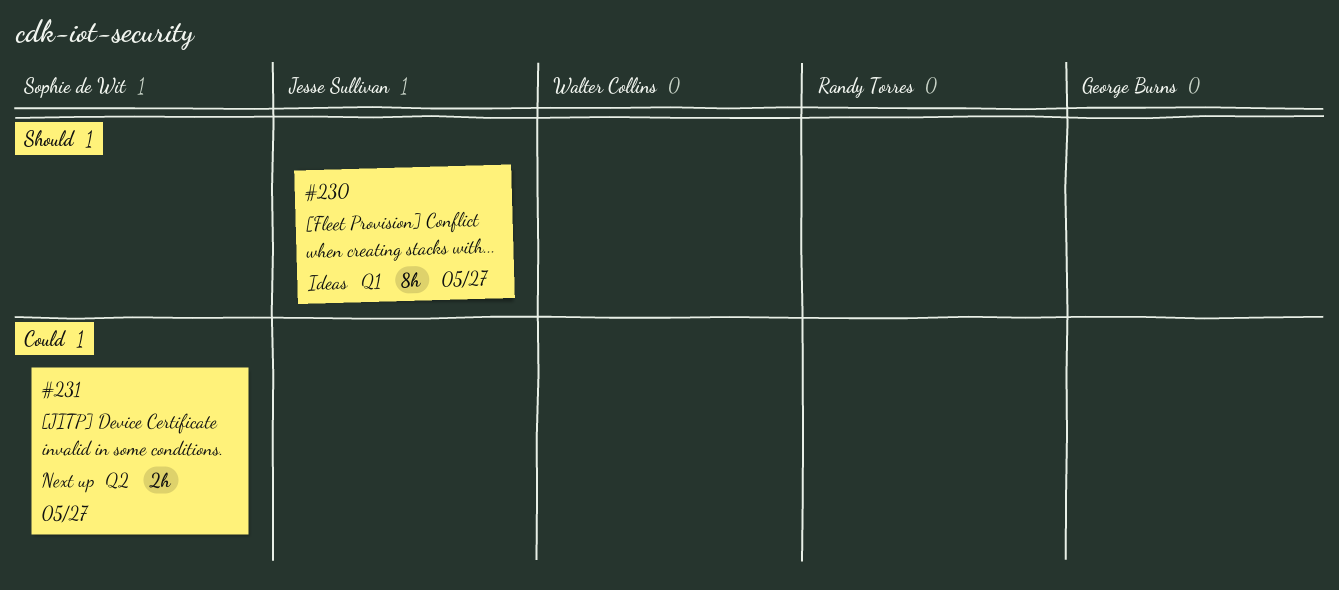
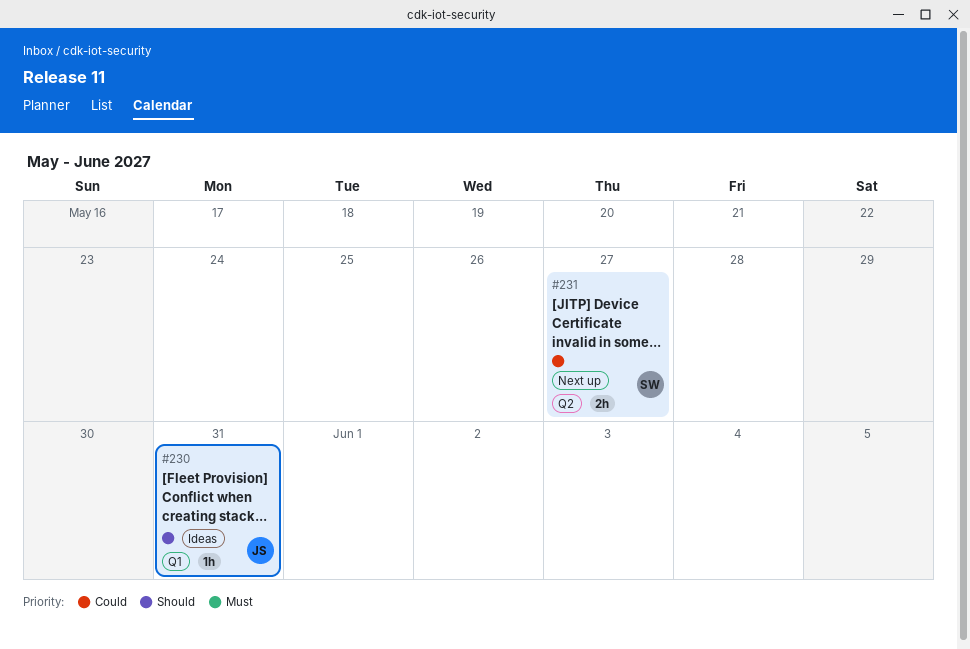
#230, estimate: 8h -> 1h
#230, due: May 27 -> May 31

